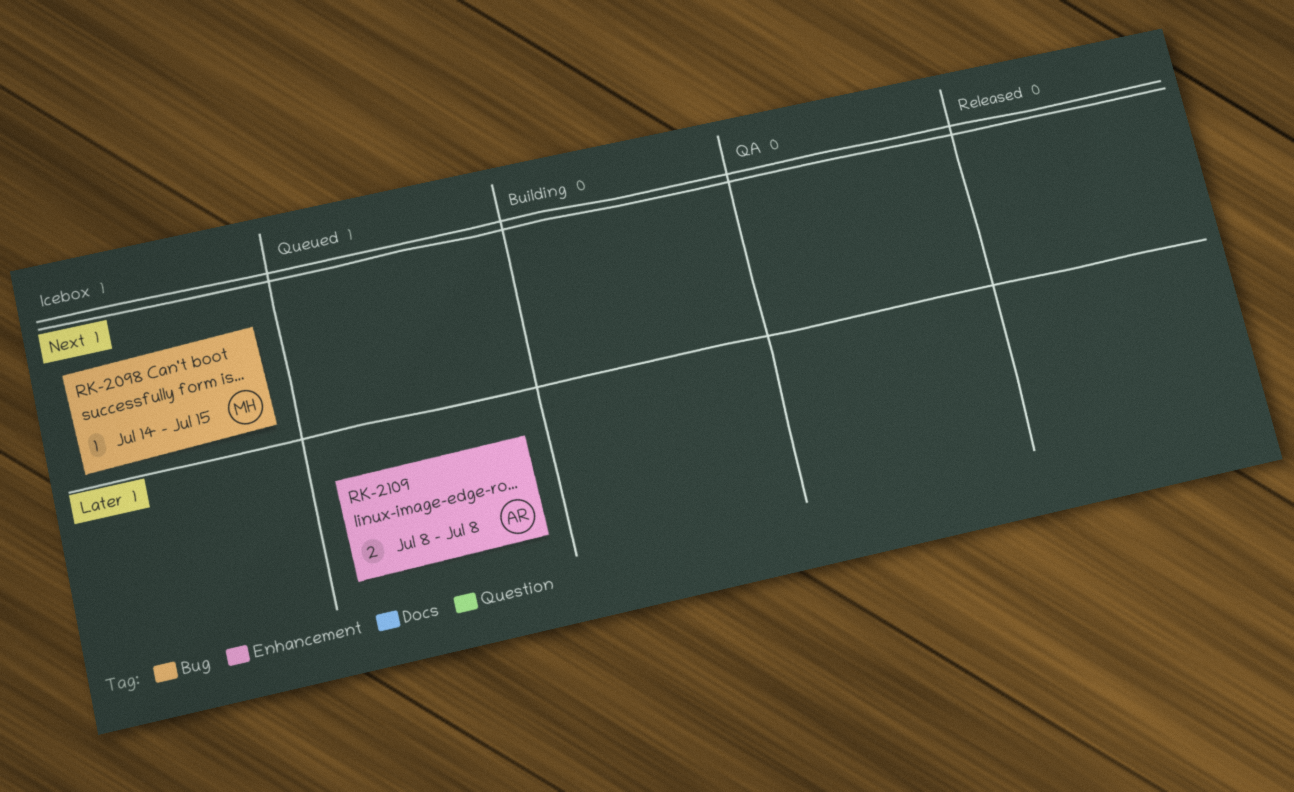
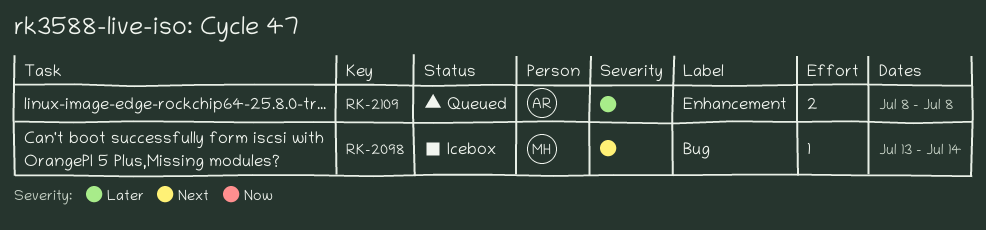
RK-2098, start: Jul 14 -> Jul 13
RK-2098, due: Jul 15 -> Jul 14

